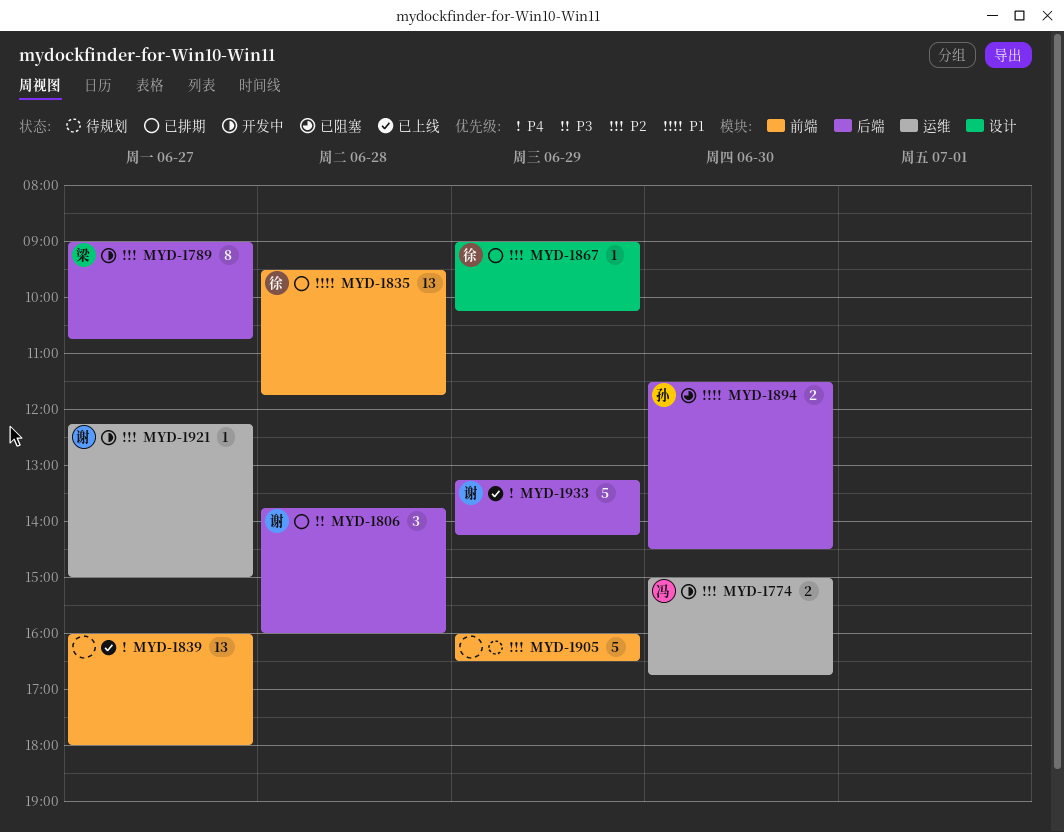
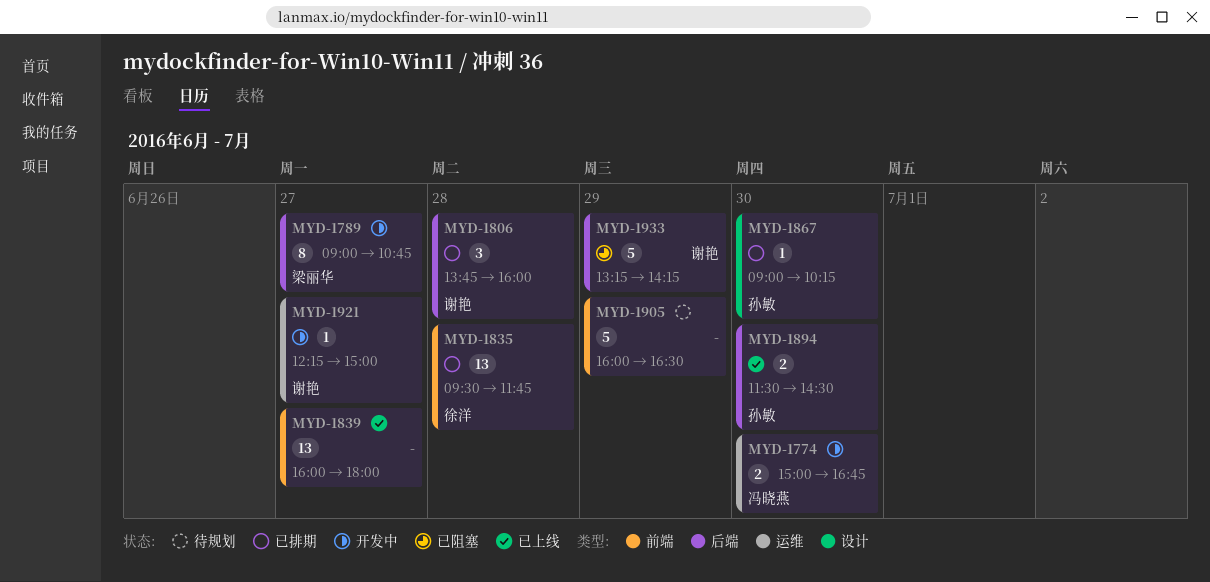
MYD-1867, owner: 徐洋 -> 孙敏
MYD-1867, day: Jun 29 -> Jun 30
MYD-1894, status: 已阻塞 -> 已上线
MYD-1933, status: 已上线 -> 已阻塞

